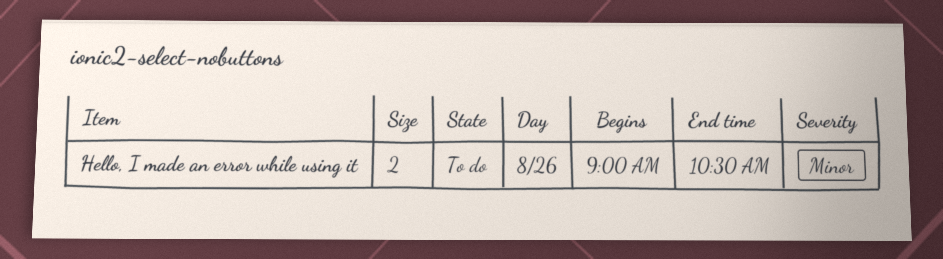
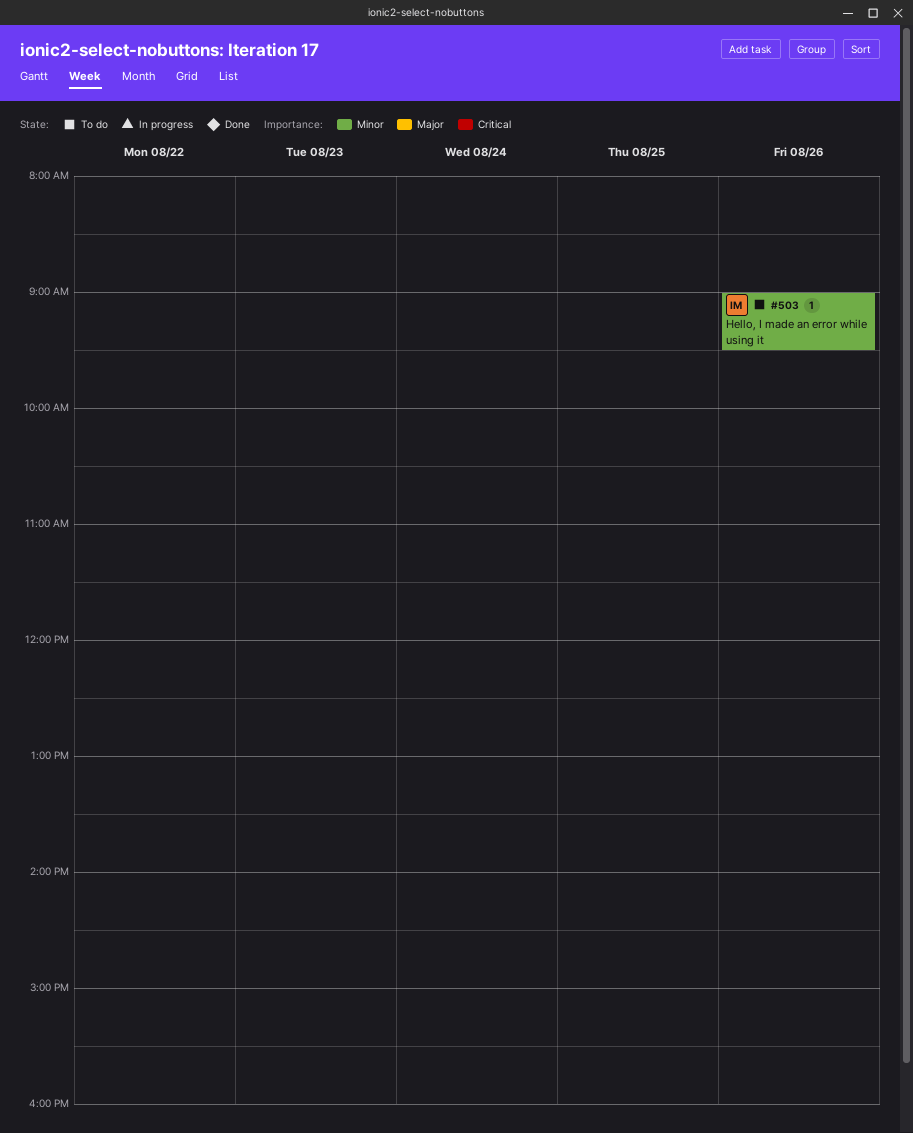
Hello, I made an error while using it, estimate: 2 -> 1
Hello, I made an error while using it, ends: 10:30 -> 09:30

